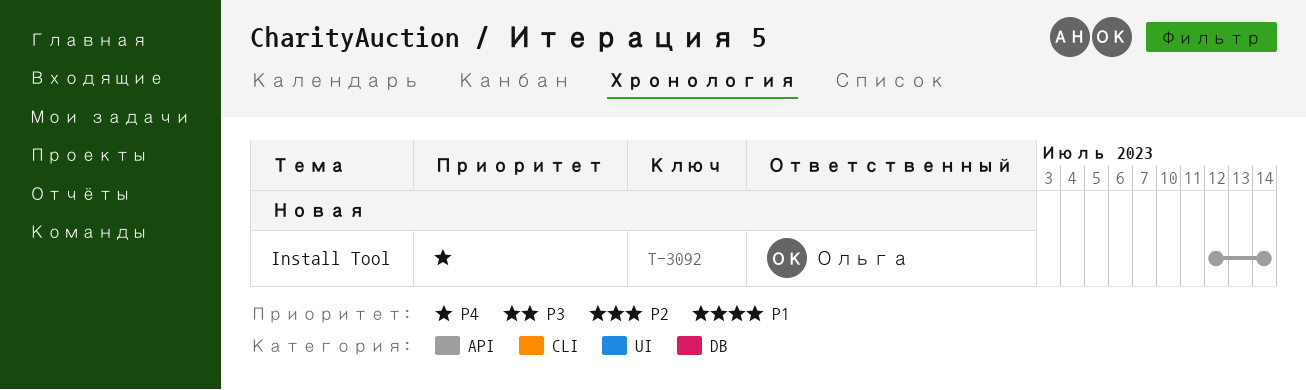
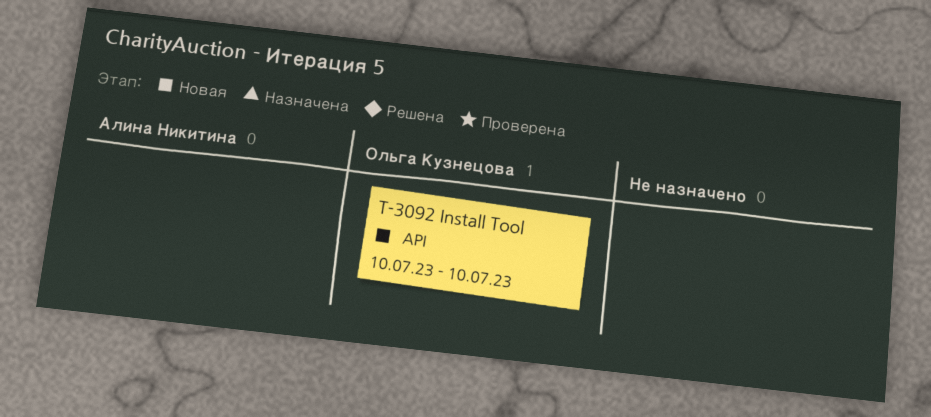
T-3092, start: Jul 12 -> Jul 10
T-3092, due: Jul 14 -> Jul 10

